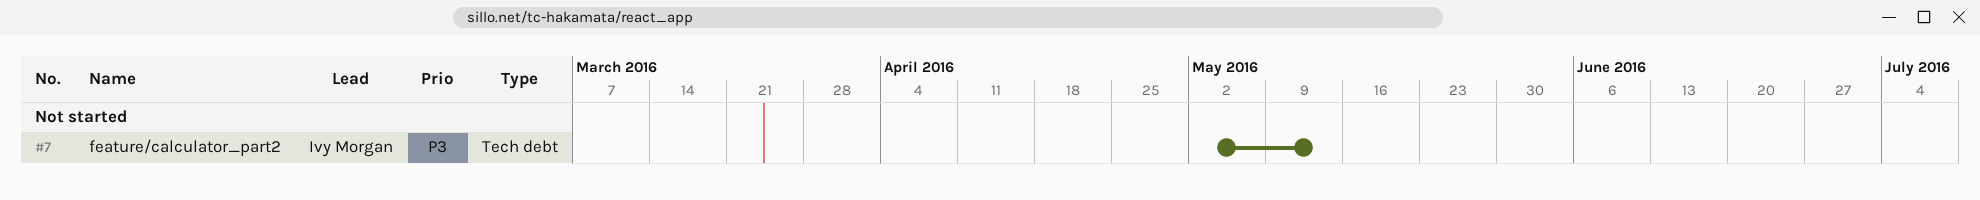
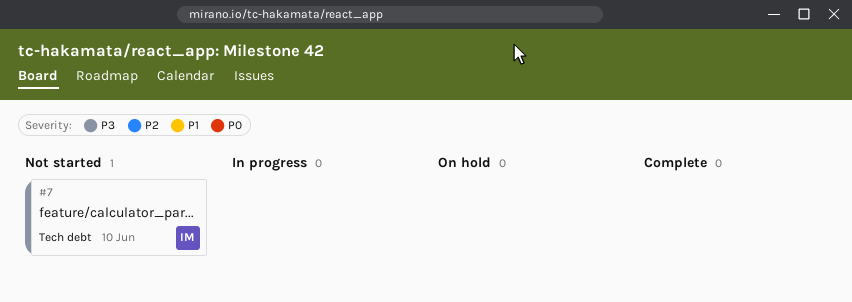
#7, due: May 13 -> Jun 10

